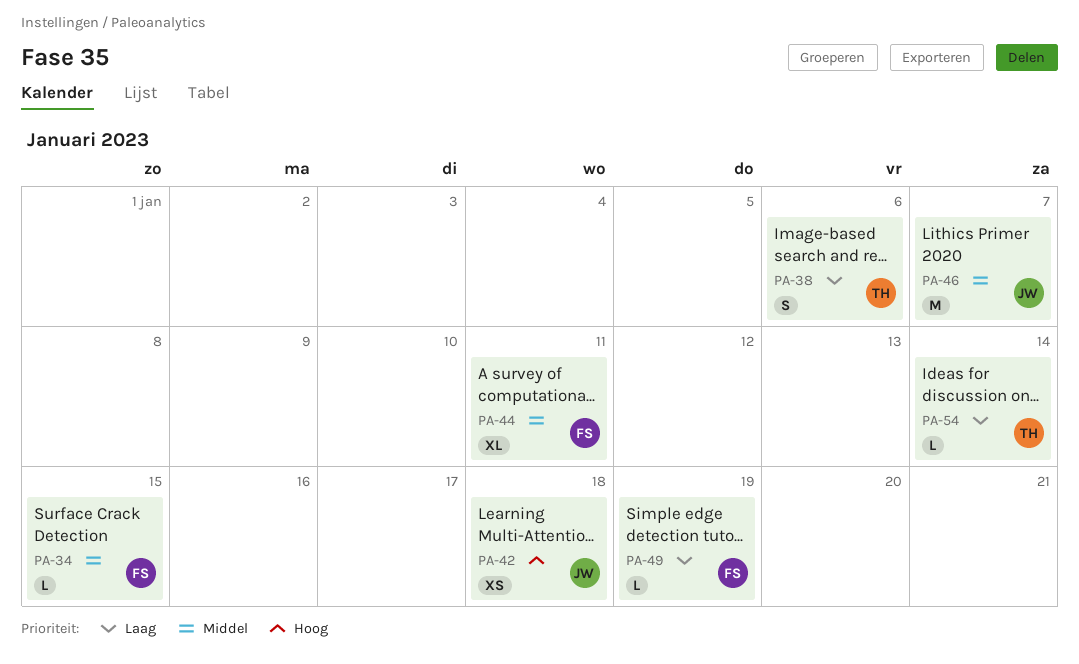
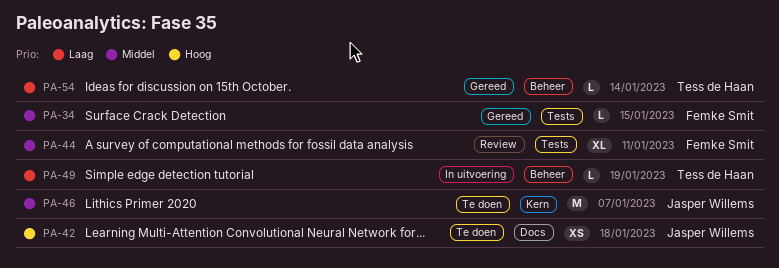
PA-38: present -> none
PA-49, owner: Femke Smit -> Tess de Haan

